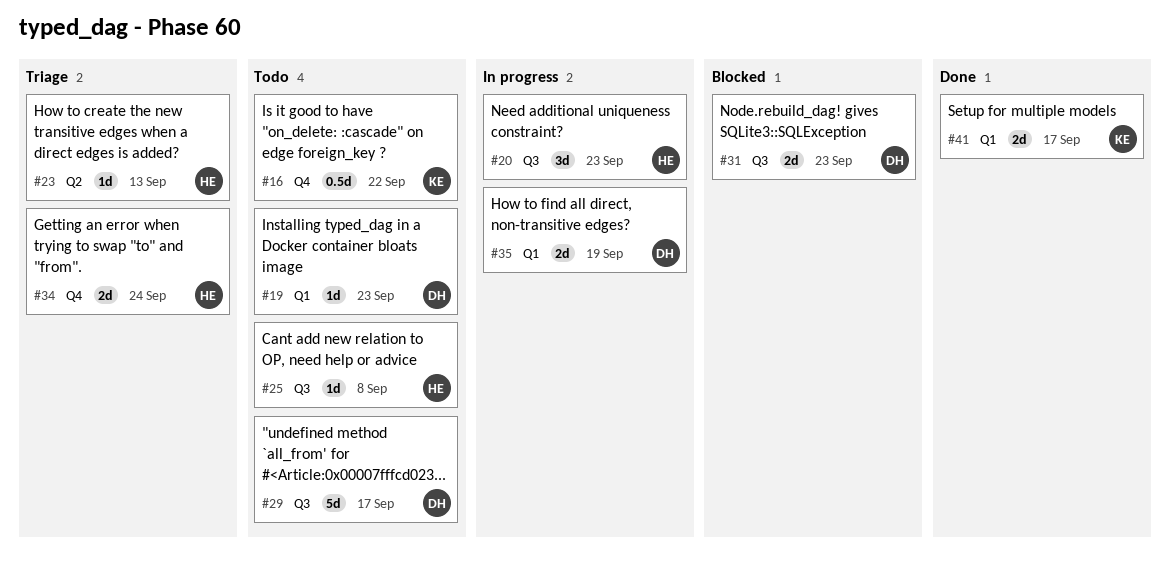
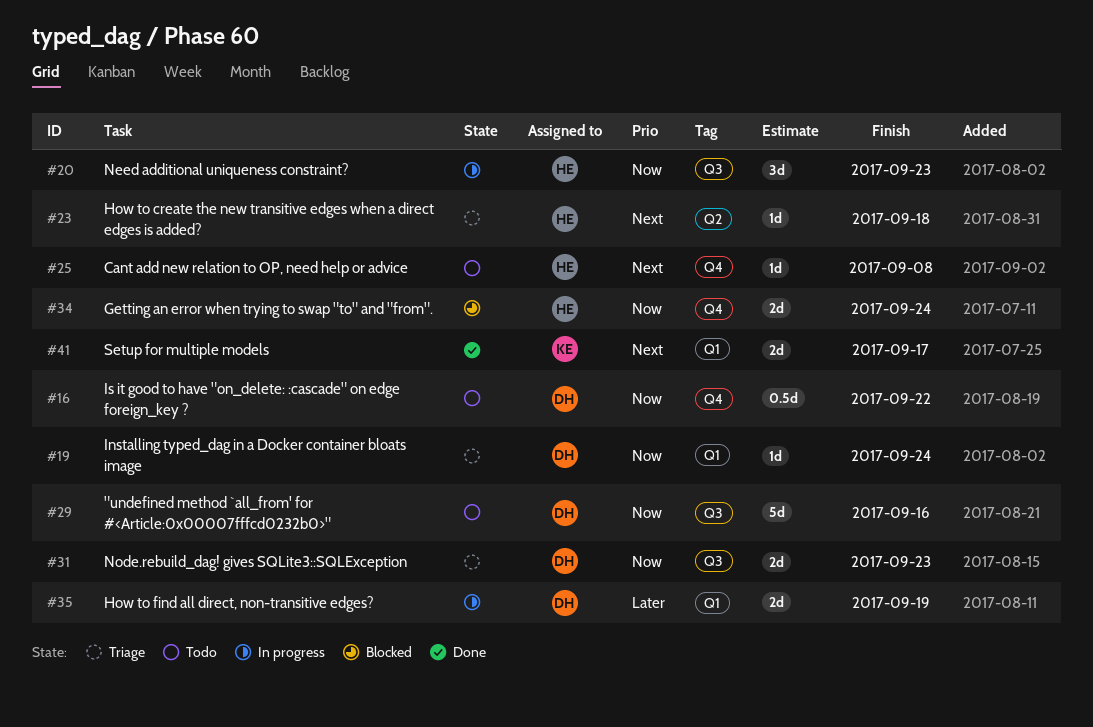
#16, owner: KE -> DH
#19, status: Todo -> Triage
#19, due: Sep 23 -> Sep 24
#23, due: Sep 13 -> Sep 18
#25, label: Q3 -> Q4
#29, due: Sep 17 -> Sep 16
#31, status: Blocked -> Triage
#34, status: Triage -> Blocked

